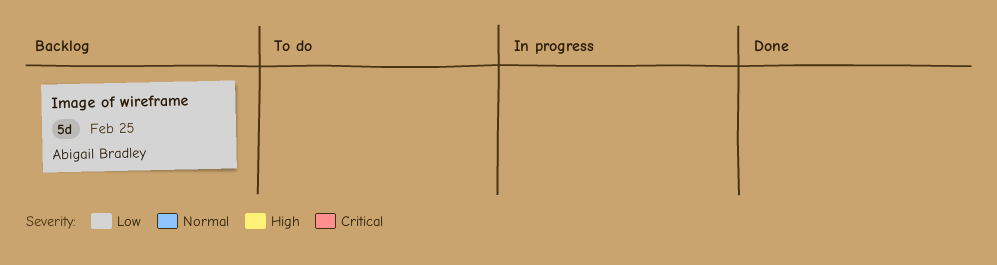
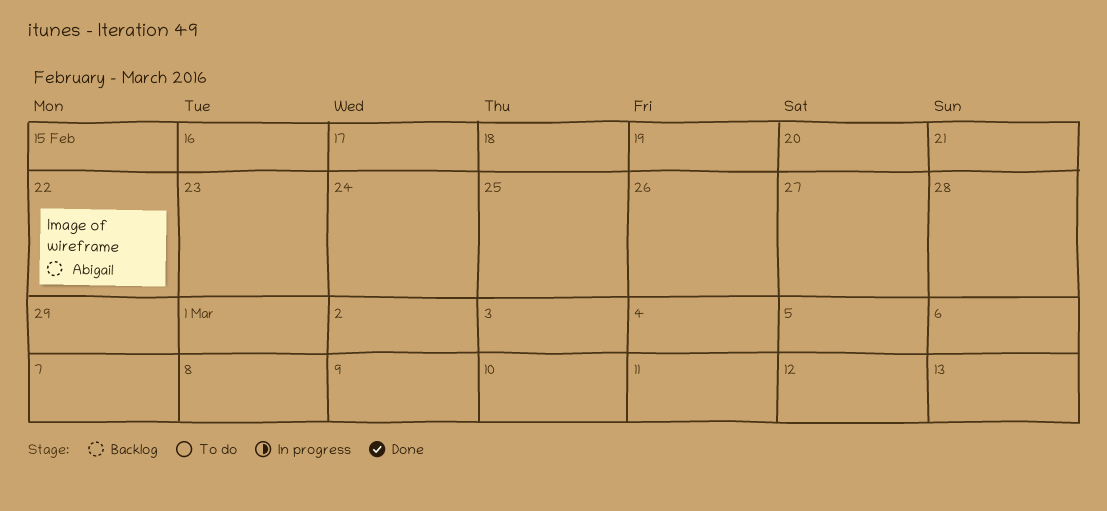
Image of wireframe, due: Feb 25 -> Feb 22

